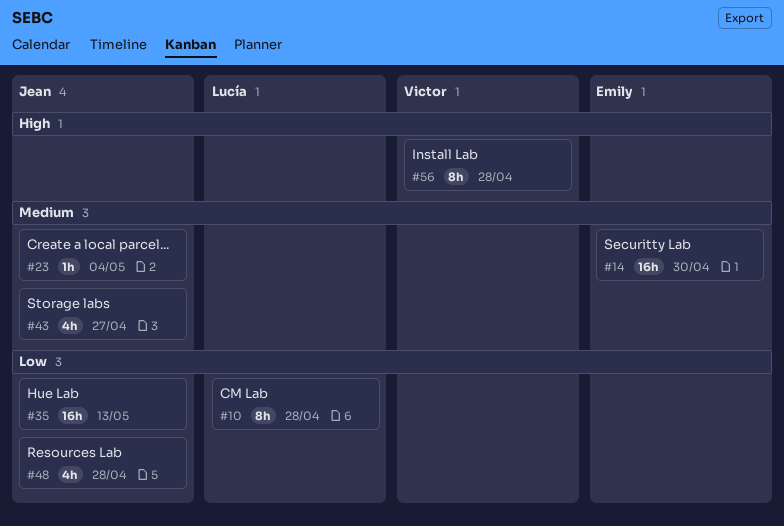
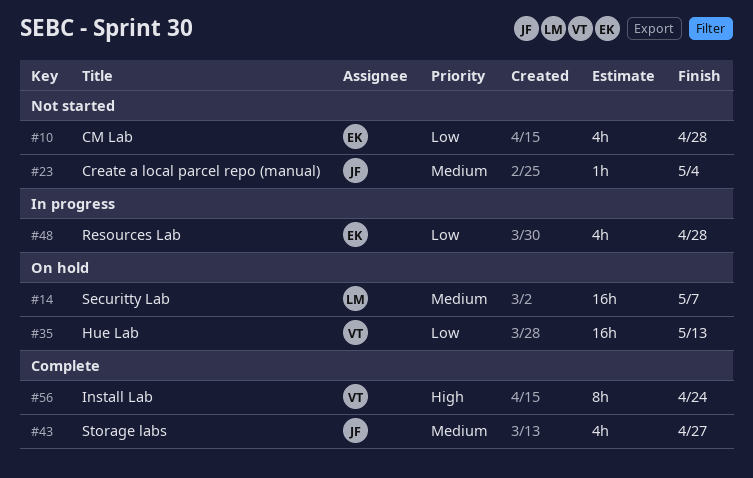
#10, owner: Lucía -> Emily
#10, estimate: 8h -> 4h
#14, owner: Emily -> Lucía
#14, due: Apr 30 -> May 7
#35, owner: Jean -> Victor
#48, owner: Jean -> Emily
#56, due: Apr 28 -> Apr 24

